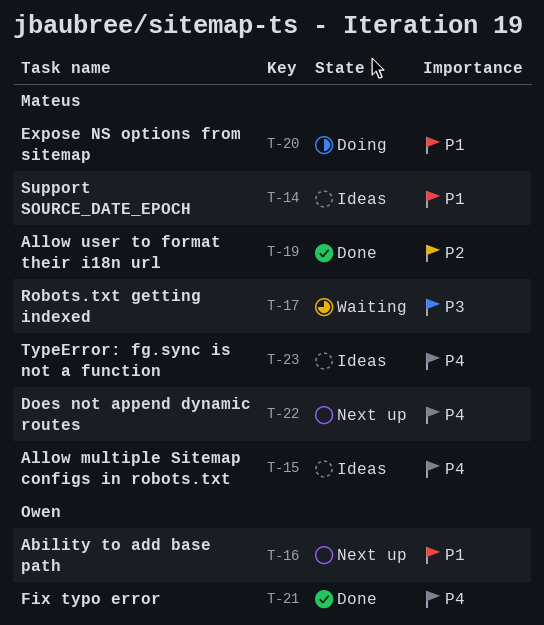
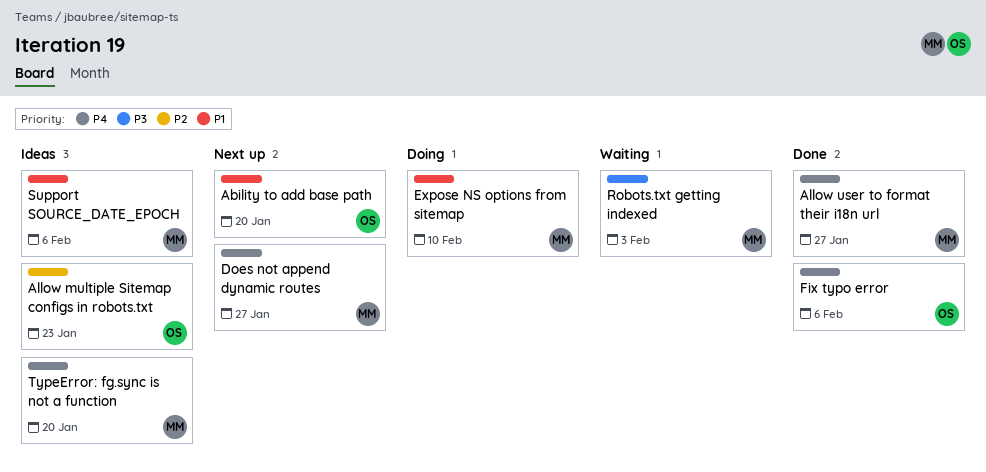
Allow multiple Sitemap configs in robots.txt, owner: Mateus -> Owen
Allow multiple Sitemap configs in robots.txt, priority: P4 -> P2
Allow user to format their i18n url, priority: P2 -> P4

